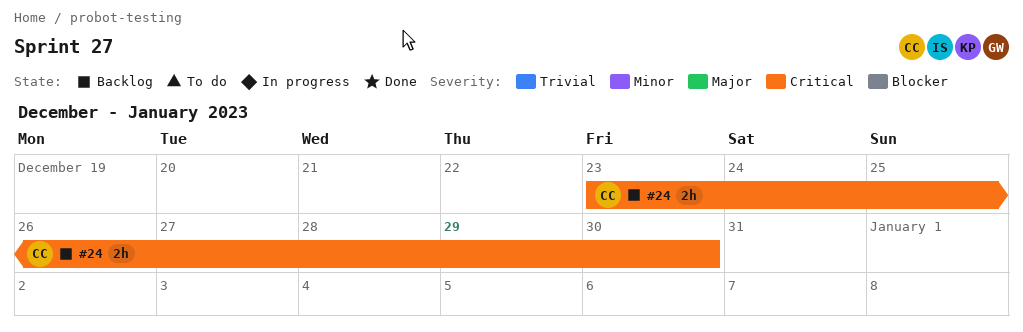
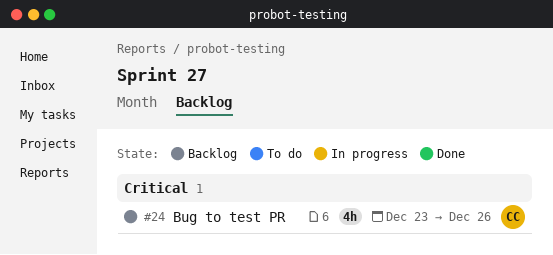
#24, estimate: 2h -> 4h
#24, due: Dec 30 -> Dec 26

